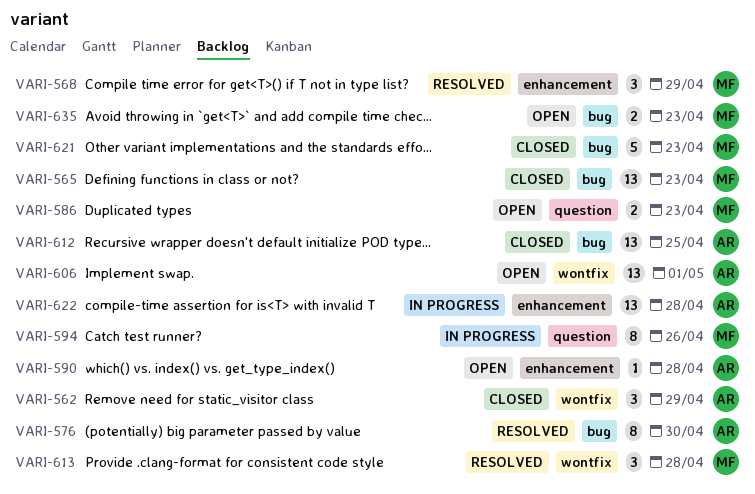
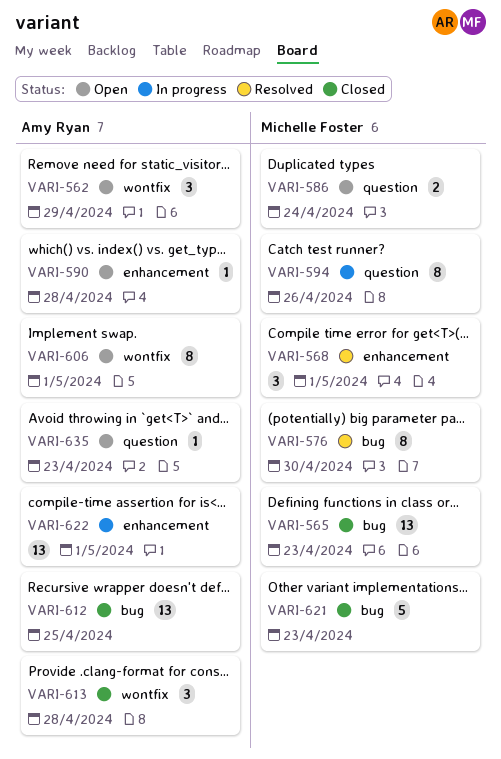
VARI-562, status: Closed -> Open
VARI-568, due: Apr 29 -> May 1
VARI-576, owner: Amy Ryan -> Michelle Foster
VARI-586, due: Apr 23 -> Apr 24
VARI-606, estimate: 13 -> 8
VARI-613, status: Resolved -> Closed
VARI-613, owner: Michelle Foster -> Amy Ryan
VARI-622, due: Apr 28 -> May 1
VARI-635, owner: Michelle Foster -> Amy Ryan
VARI-635, label: bug -> question
VARI-635, estimate: 2 -> 1

